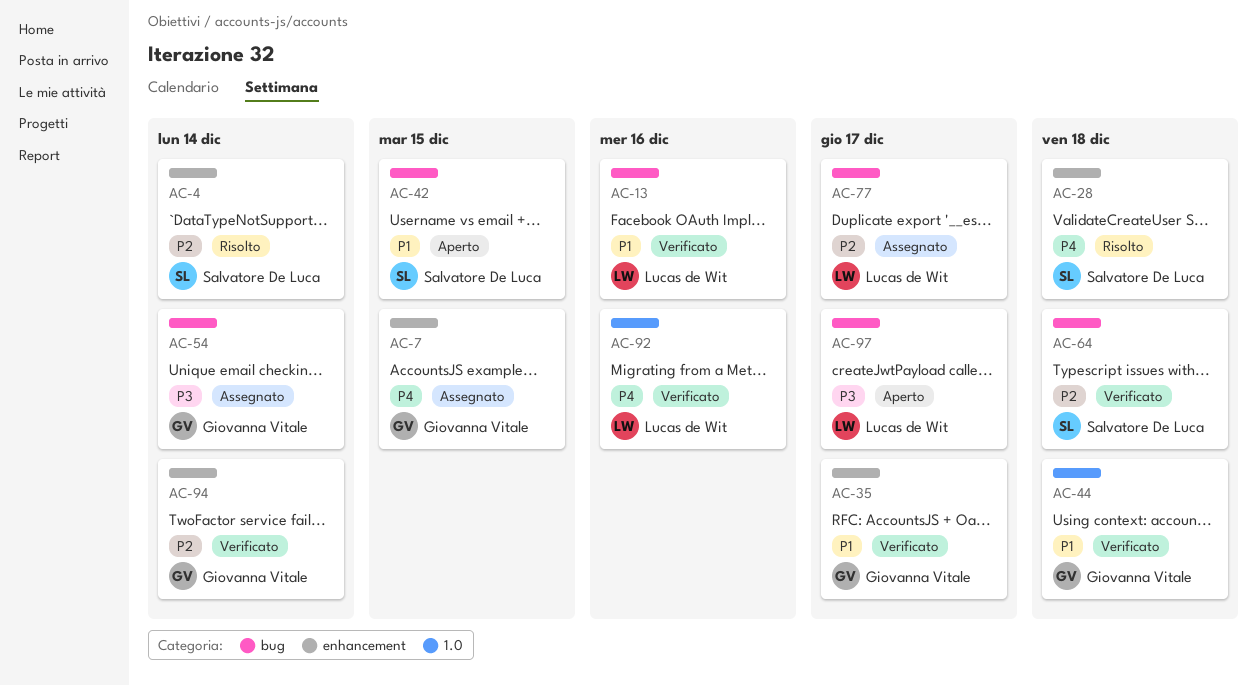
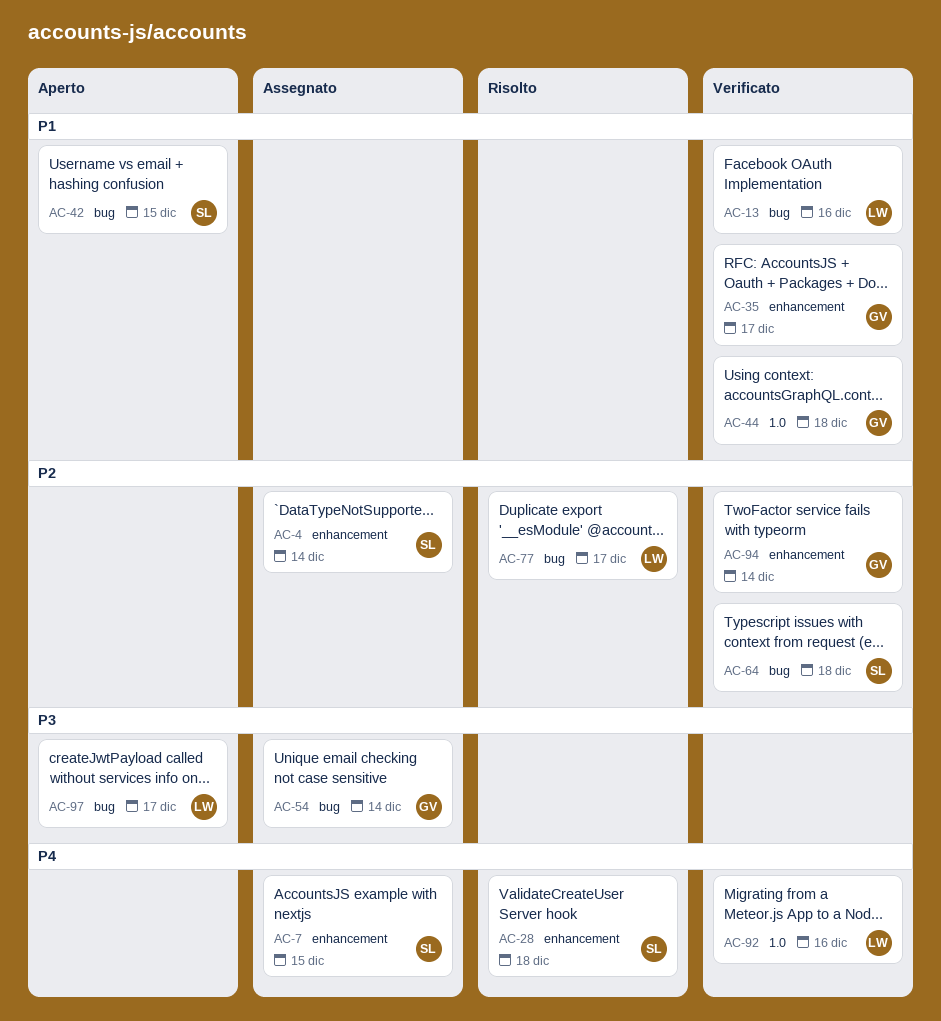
AC-4, status: Risolto -> Assegnato
AC-7, owner: Giovanna Vitale -> Salvatore De Luca
AC-77, status: Assegnato -> Risolto

